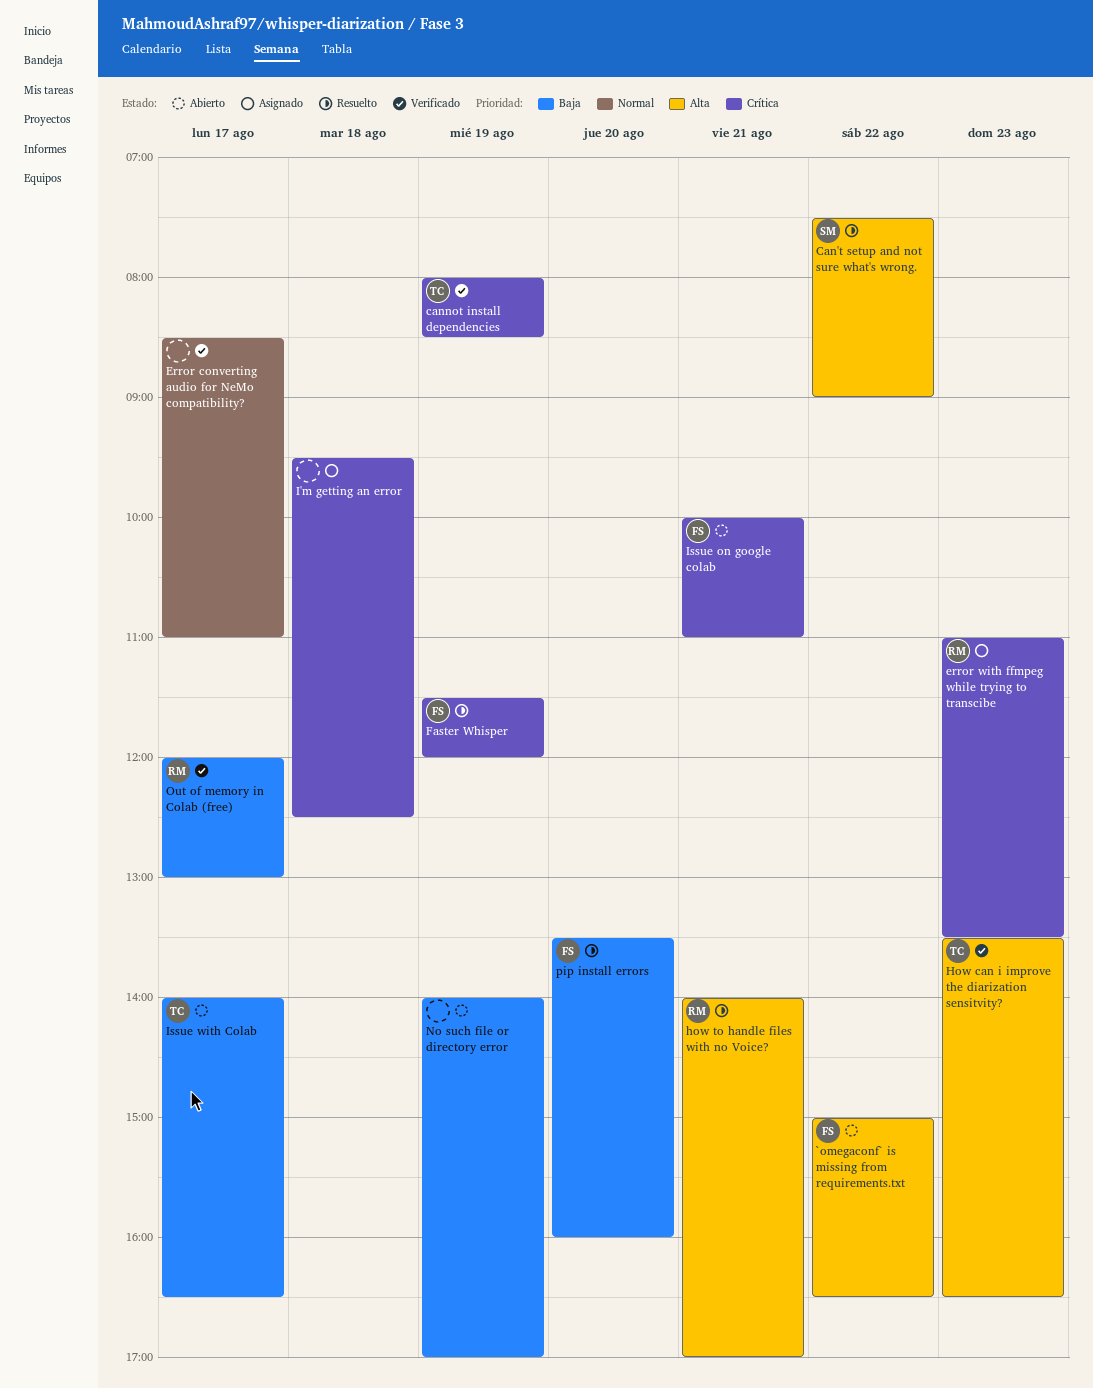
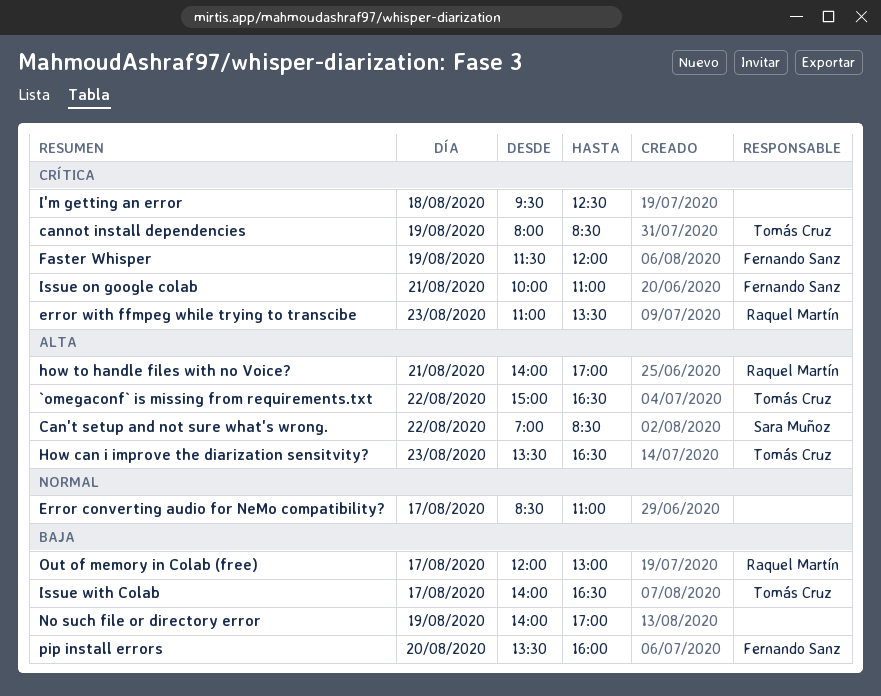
`omegaconf` is missing from requirements.txt, owner: Fernando Sanz -> Tomás Cruz
Can't setup and not sure what's wrong., begins: 07:30 -> 07:00
Can't setup and not sure what's wrong., ends: 09:00 -> 08:30

